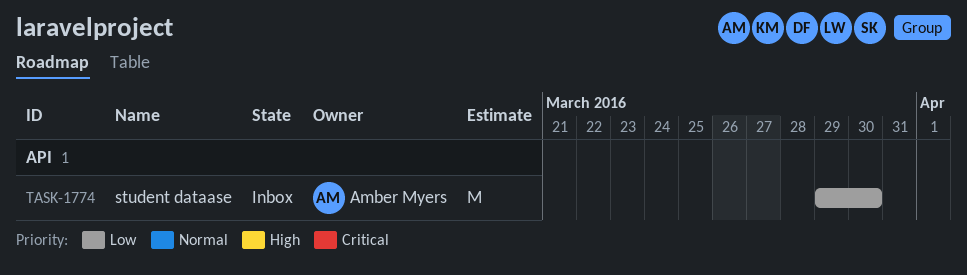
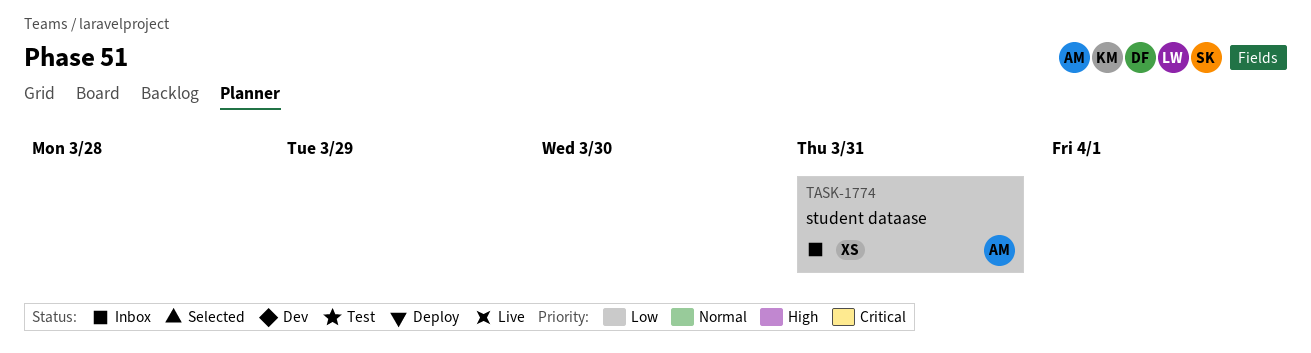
TASK-1774, estimate: M -> XS
TASK-1774, due: Mar 30 -> Mar 31

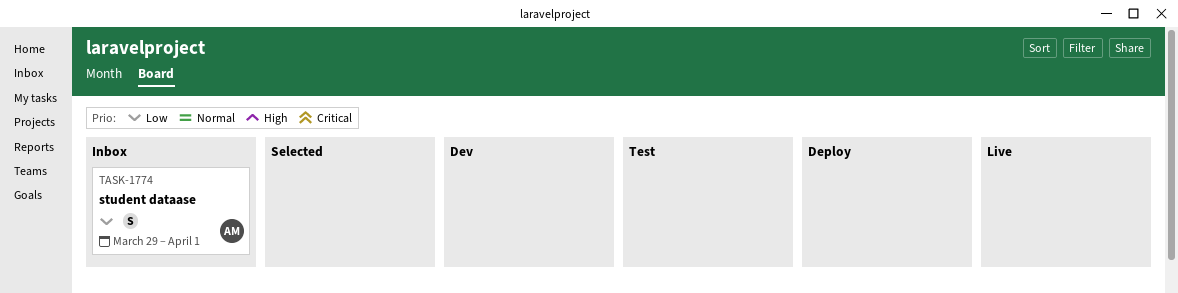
TASK-1774, estimate: XS -> S
TASK-1774, due: Mar 31 -> Apr 1

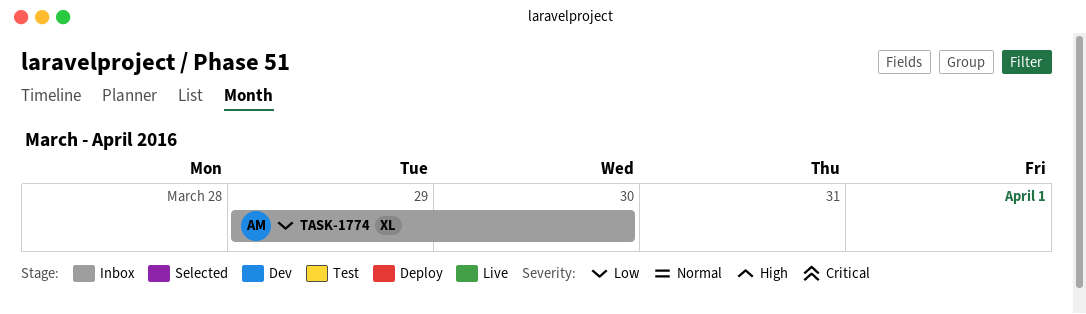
TASK-1774, estimate: S -> XL
TASK-1774, due: Apr 1 -> Mar 30

